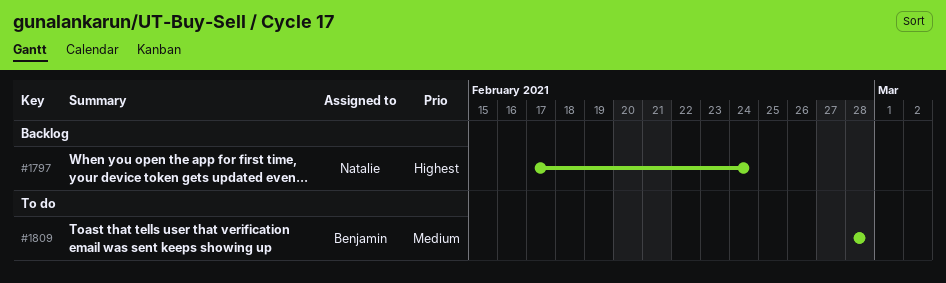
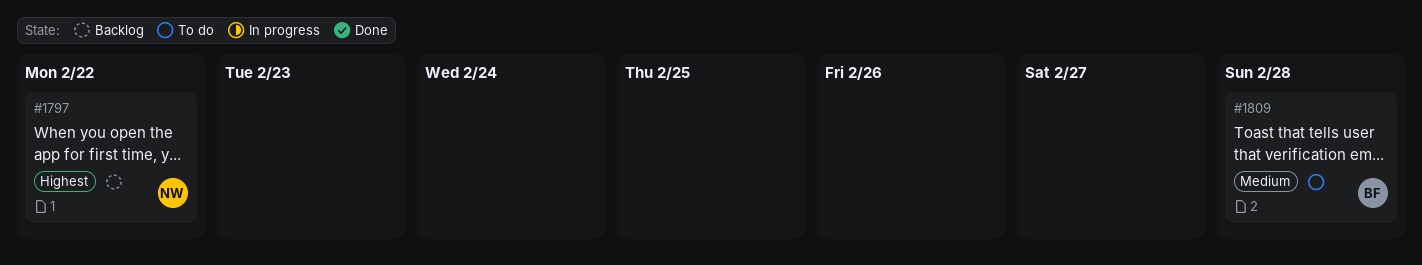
#1797, due: Feb 24 -> Feb 22

